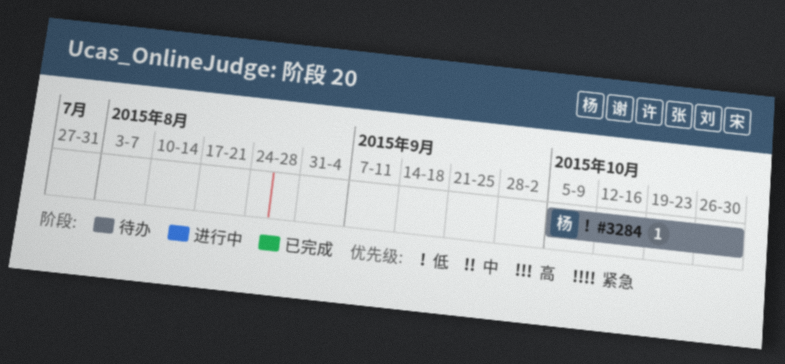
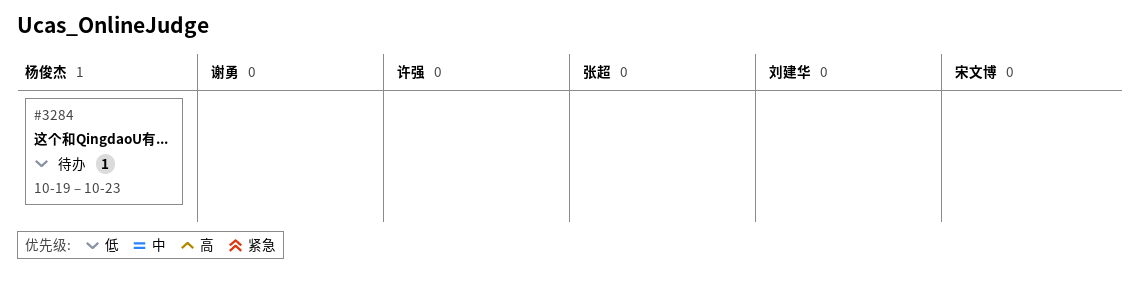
#3284, start: Oct 5 -> Oct 19
#3284, due: Oct 30 -> Oct 23

